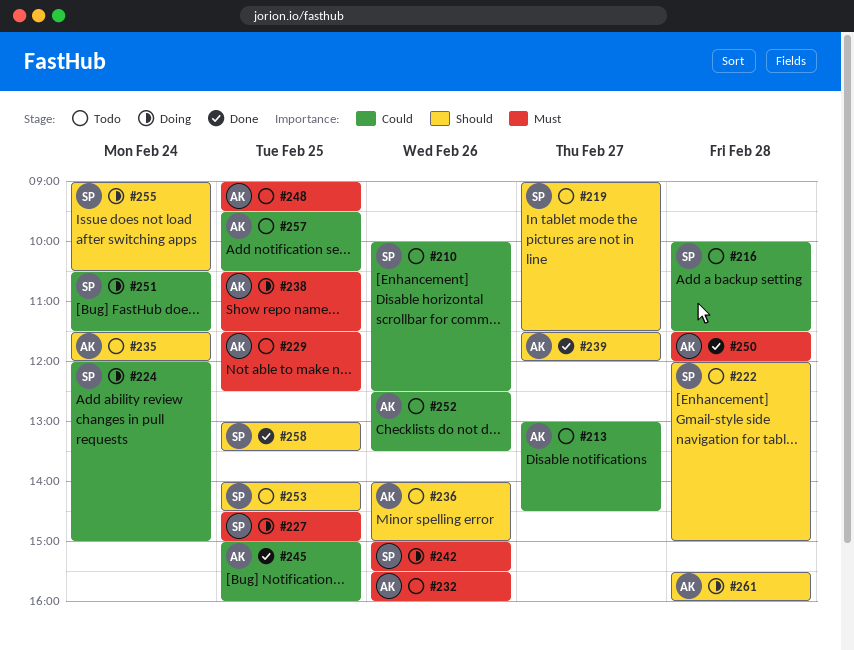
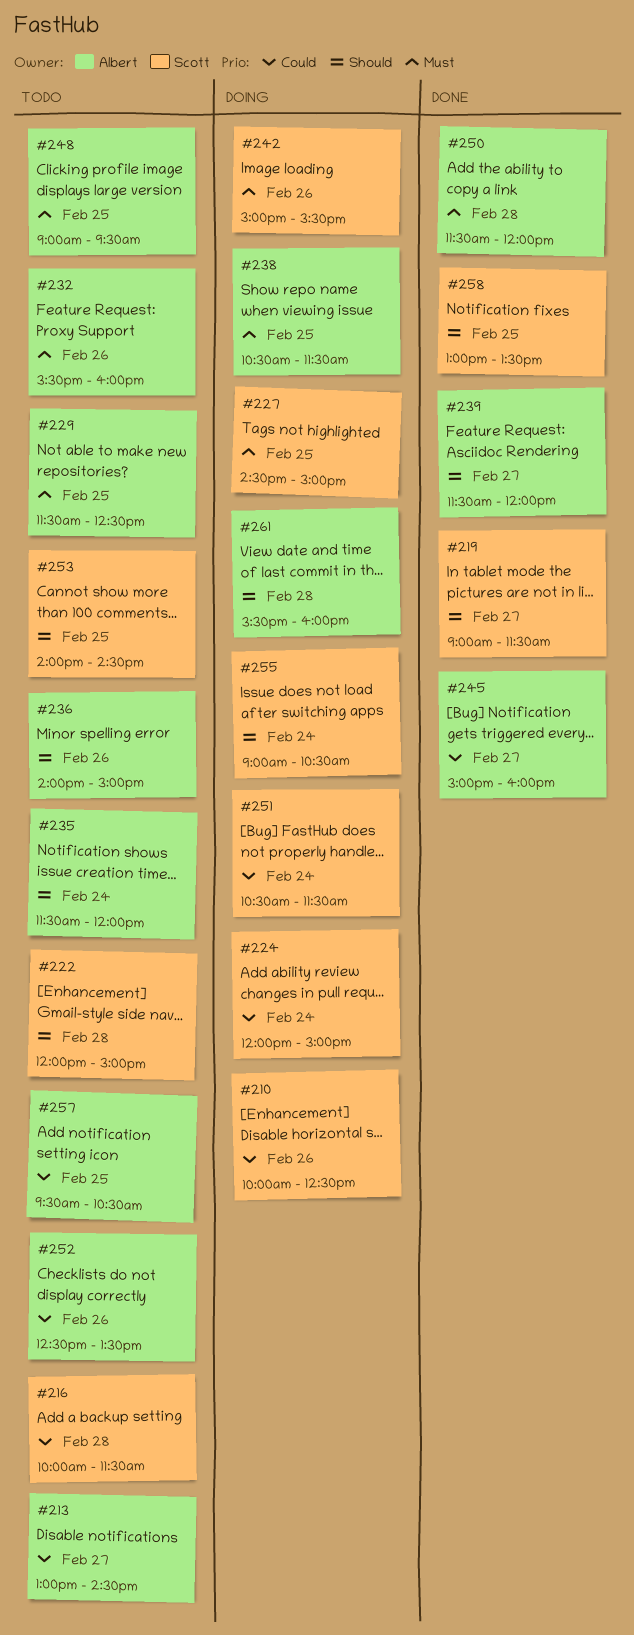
#210, status: Todo -> Doing
#219, status: Todo -> Done
#245, day: Feb 25 -> Feb 27

